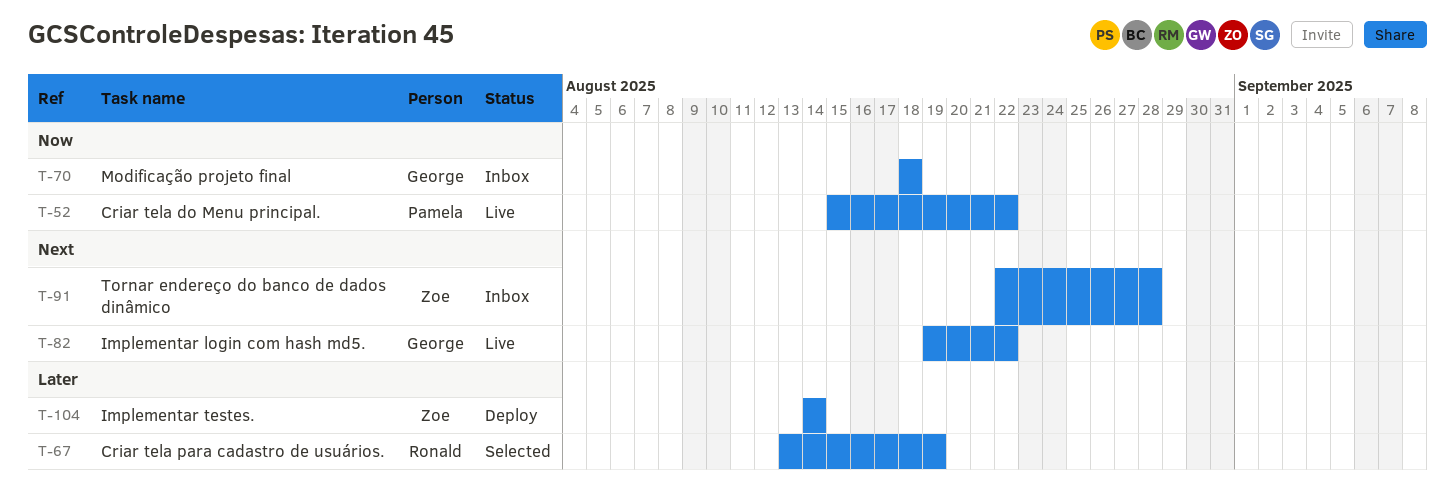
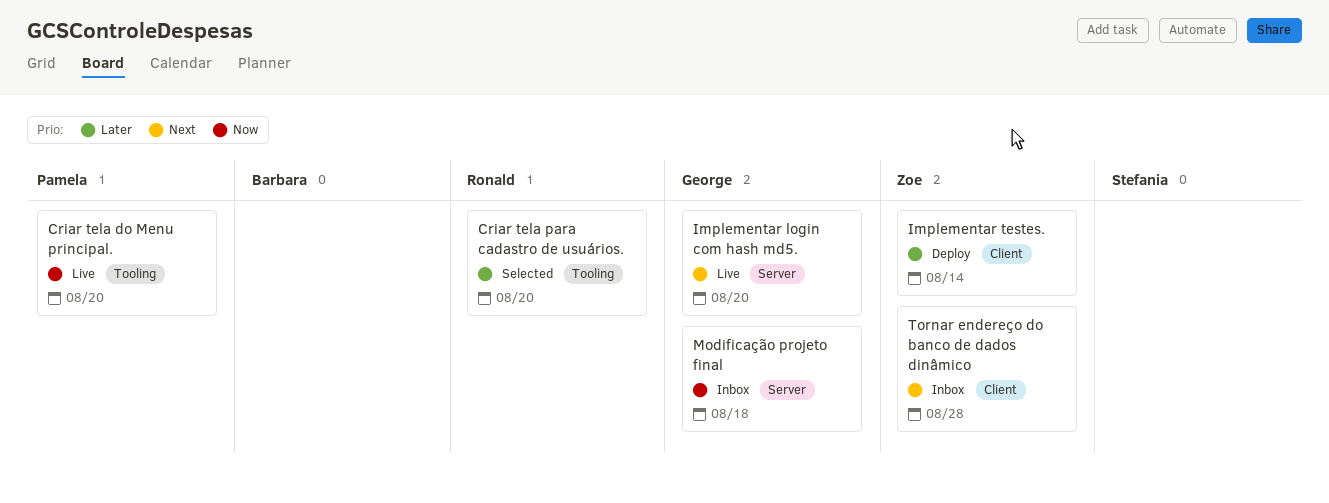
Criar tela do Menu principal., due: Aug 22 -> Aug 20
Criar tela para cadastro de usuários., due: Aug 19 -> Aug 20
Implementar login com hash md5., due: Aug 22 -> Aug 20

